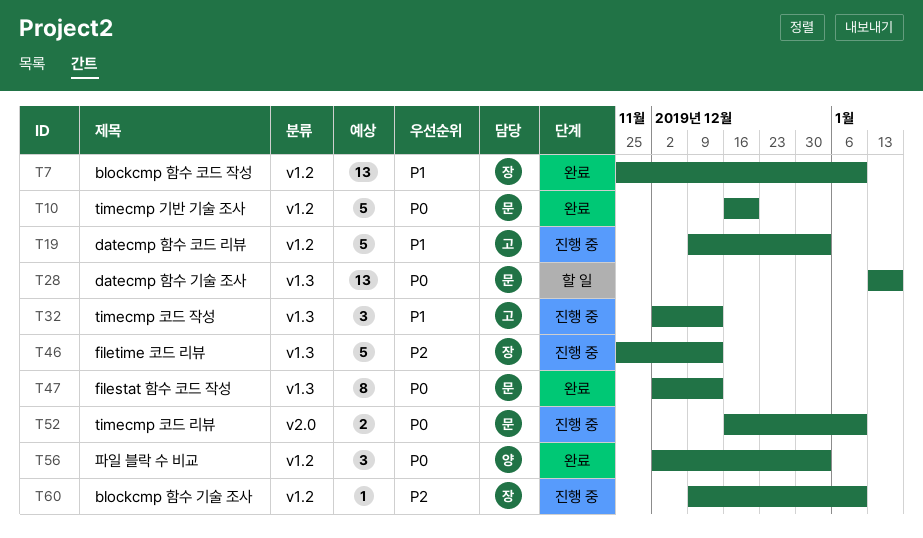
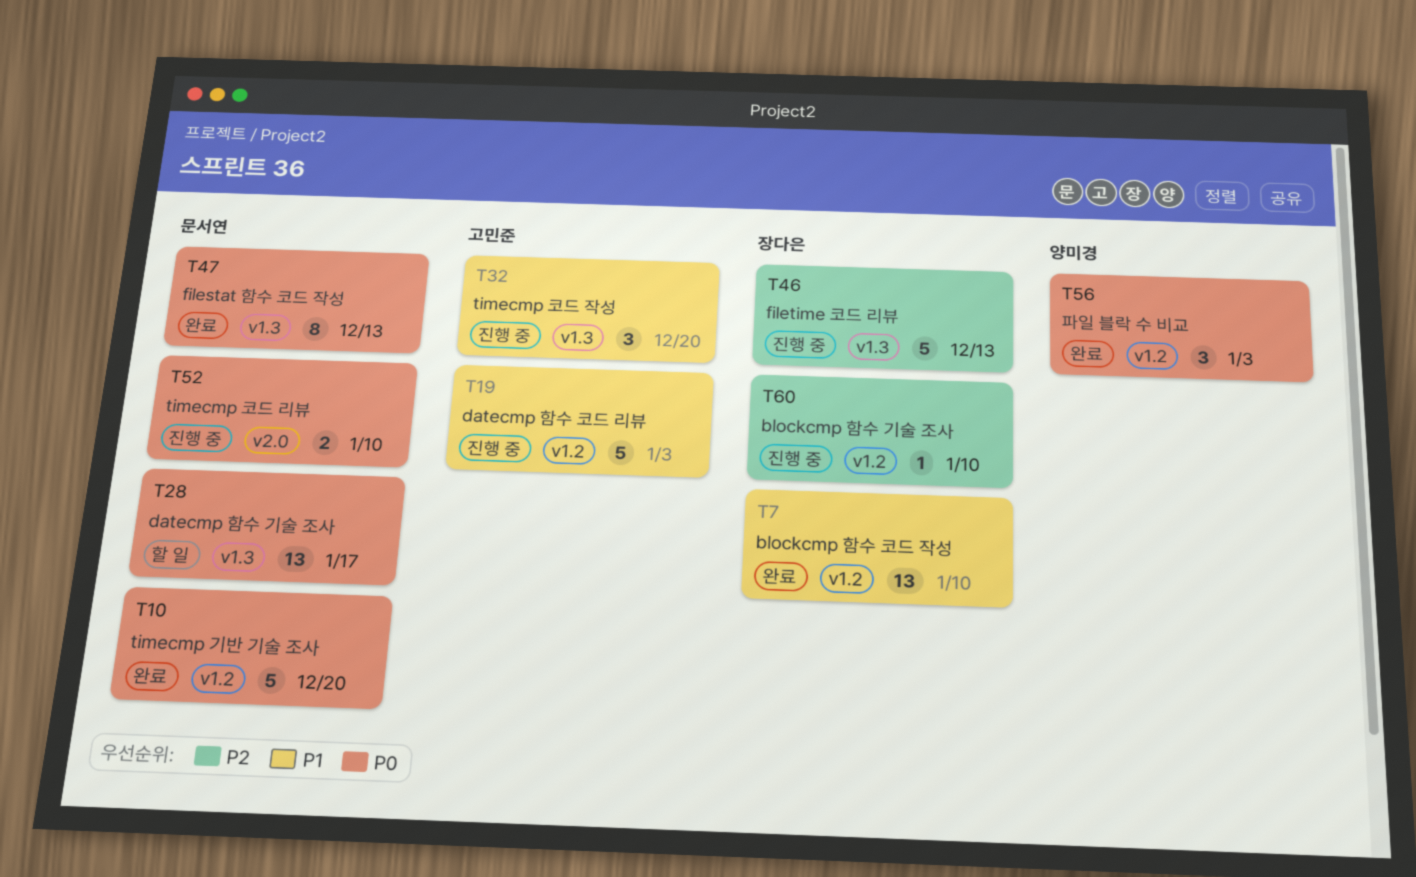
T32, due: Dec 13 -> Dec 20

